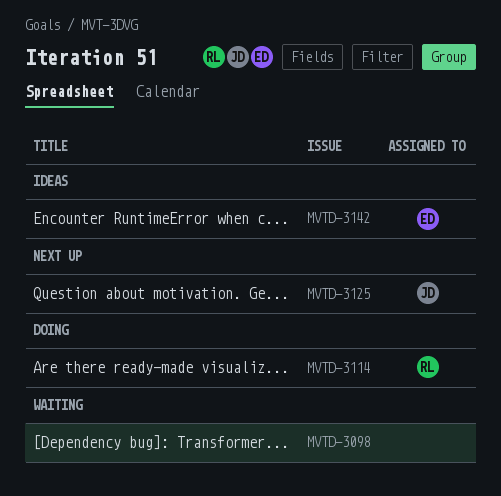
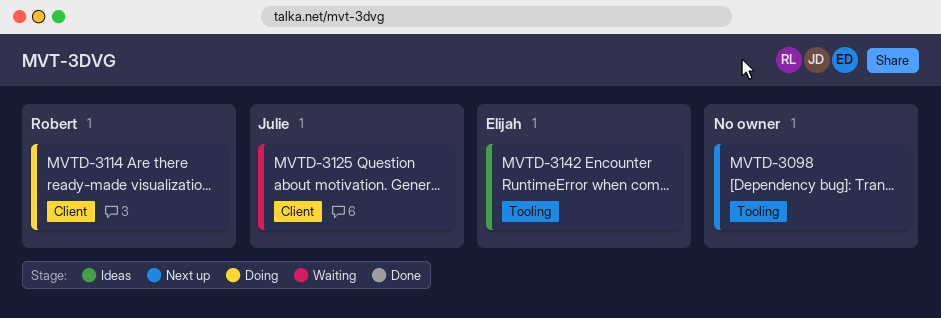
MVTD-3098, status: Waiting -> Next up
MVTD-3125, status: Next up -> Waiting

